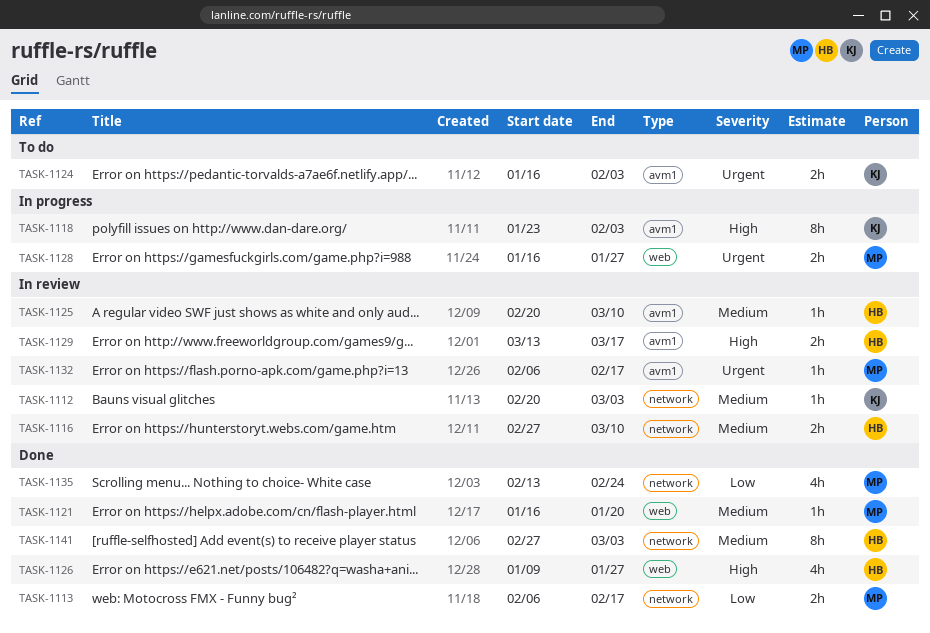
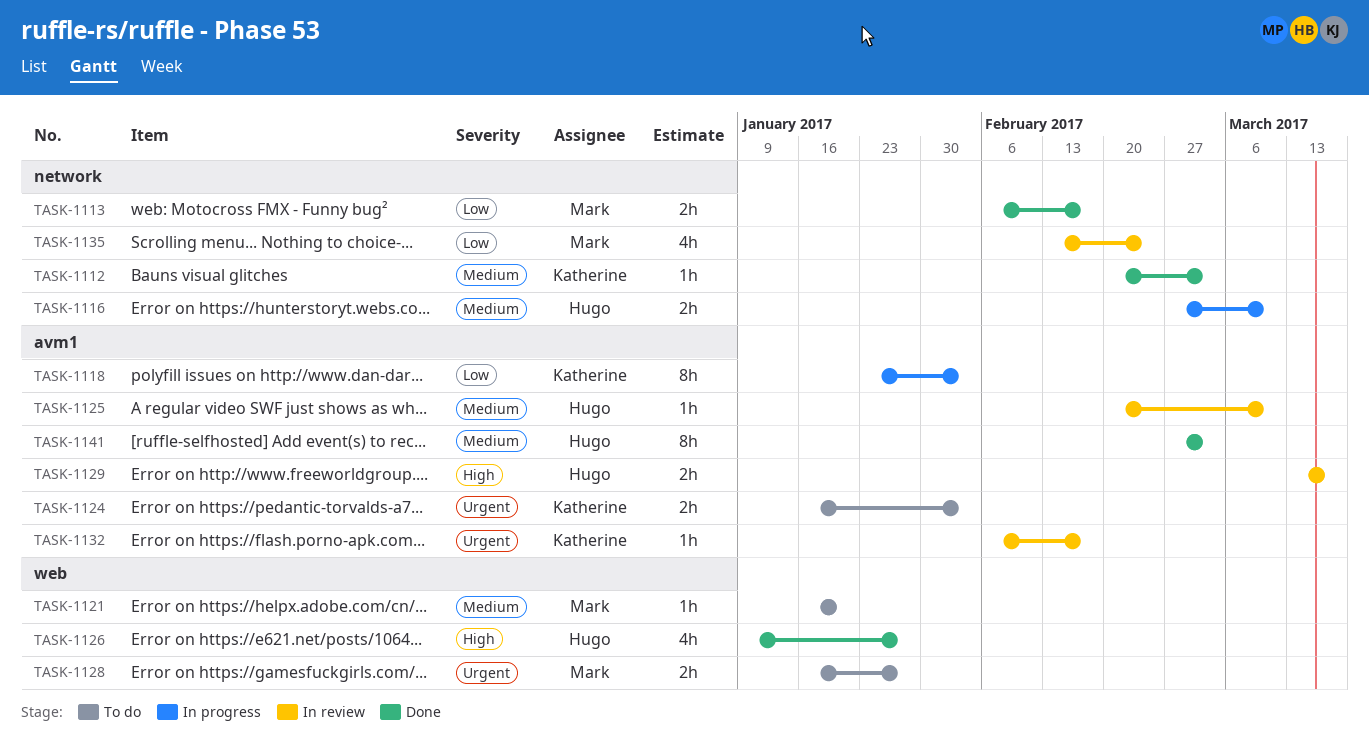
TASK-1112, status: In review -> Done
TASK-1116, status: In review -> In progress
TASK-1118, priority: High -> Low
TASK-1121, status: Done -> To do
TASK-1128, status: In progress -> To do
TASK-1132, owner: Mark -> Katherine
TASK-1135, status: Done -> In review
TASK-1141, label: network -> avm1

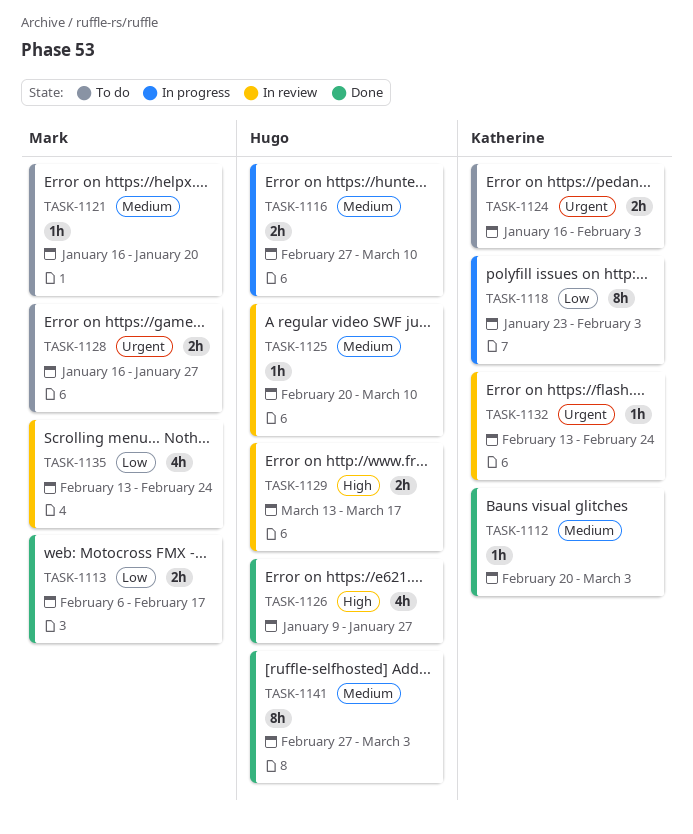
TASK-1132, start: Feb 6 -> Feb 13
TASK-1132, due: Feb 17 -> Feb 24

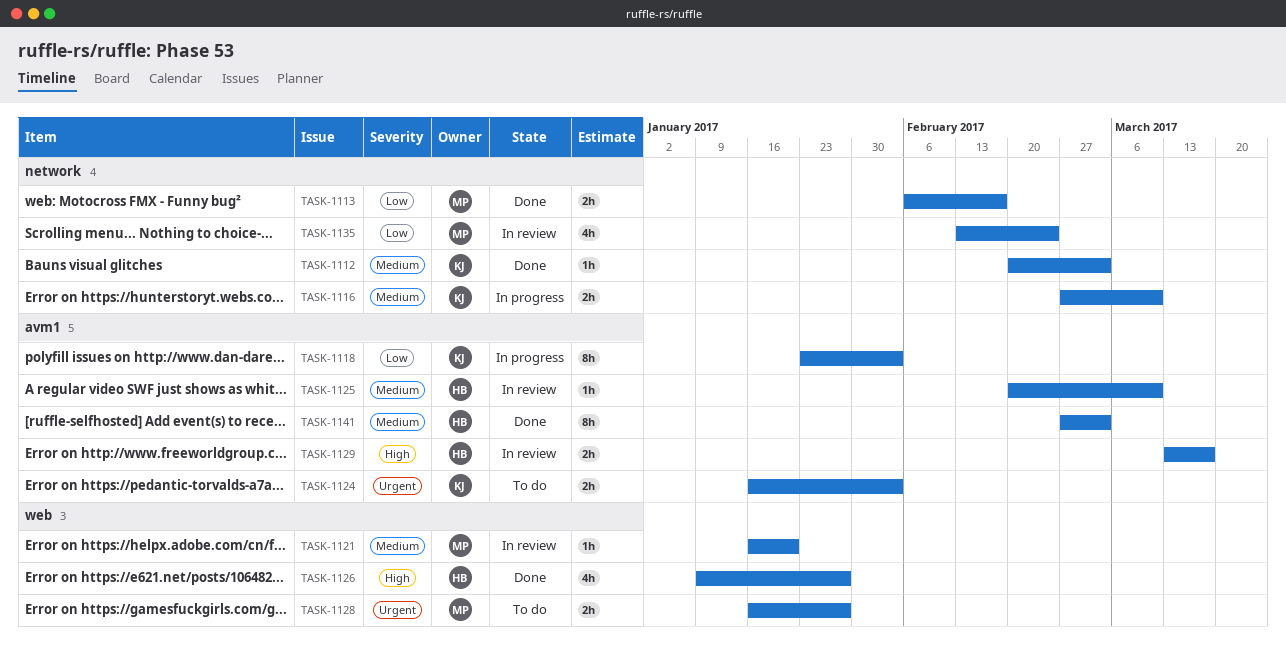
TASK-1116, owner: Hugo -> Katherine
TASK-1121, status: To do -> In review
TASK-1132: present -> none

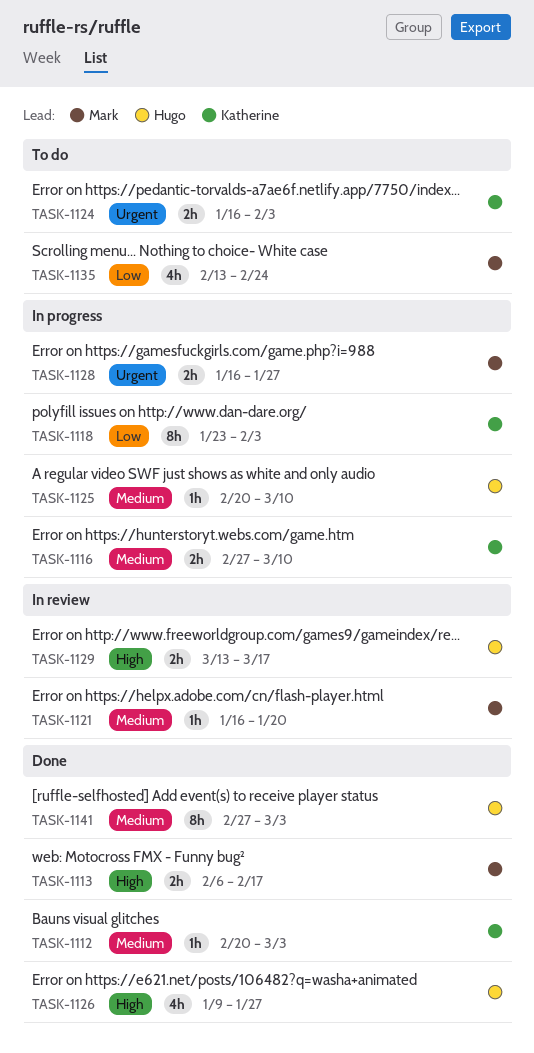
TASK-1113, priority: Low -> High
TASK-1125, status: In review -> In progress
TASK-1128, status: To do -> In progress
TASK-1135, status: In review -> To do

